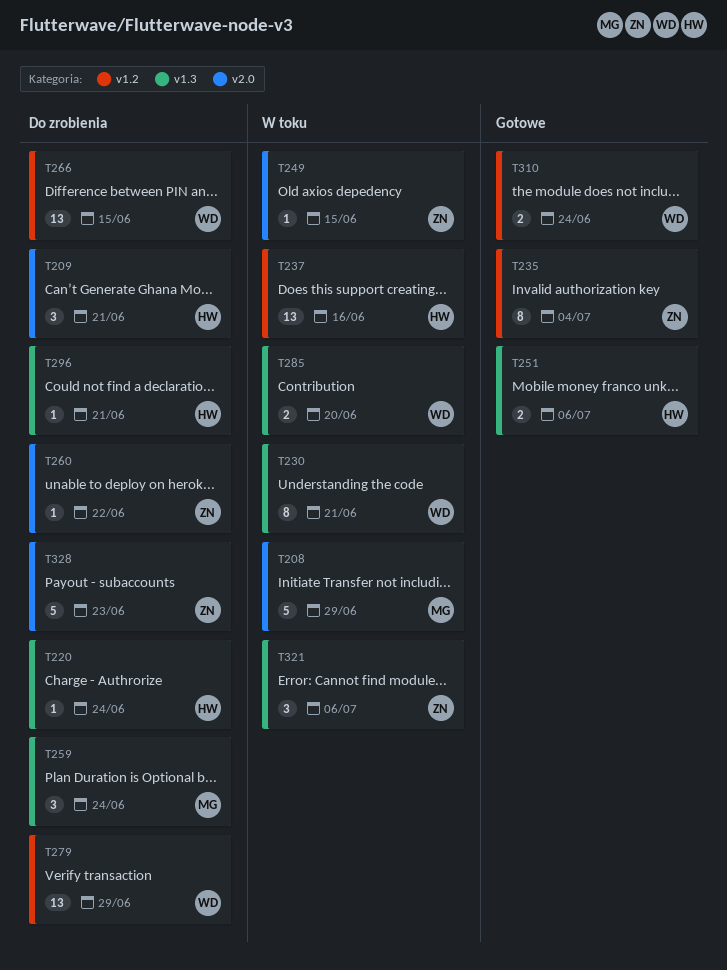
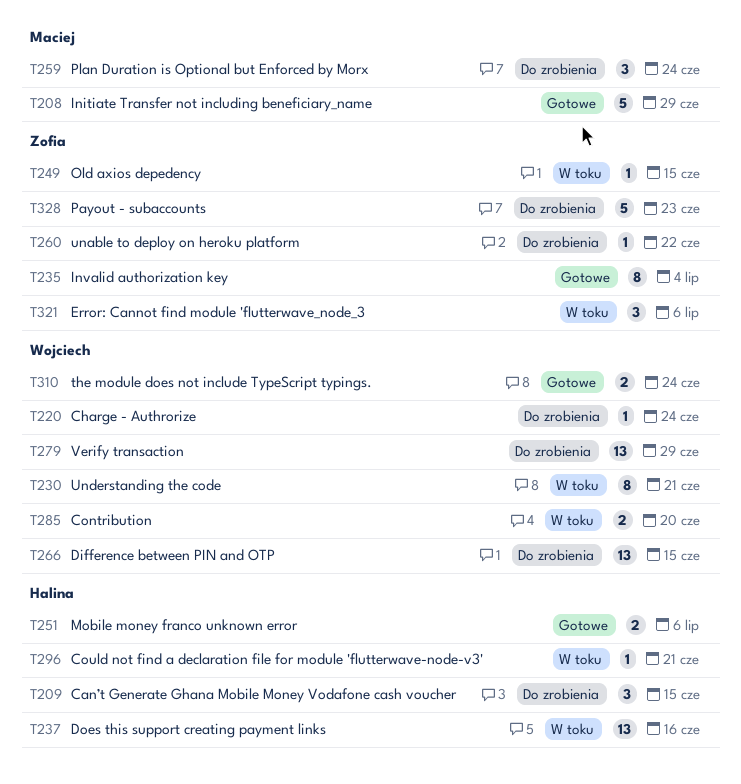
T208, status: W toku -> Gotowe
T209, due: Jun 21 -> Jun 15
T220, owner: Halina -> Wojciech
T296, status: Do zrobienia -> W toku

